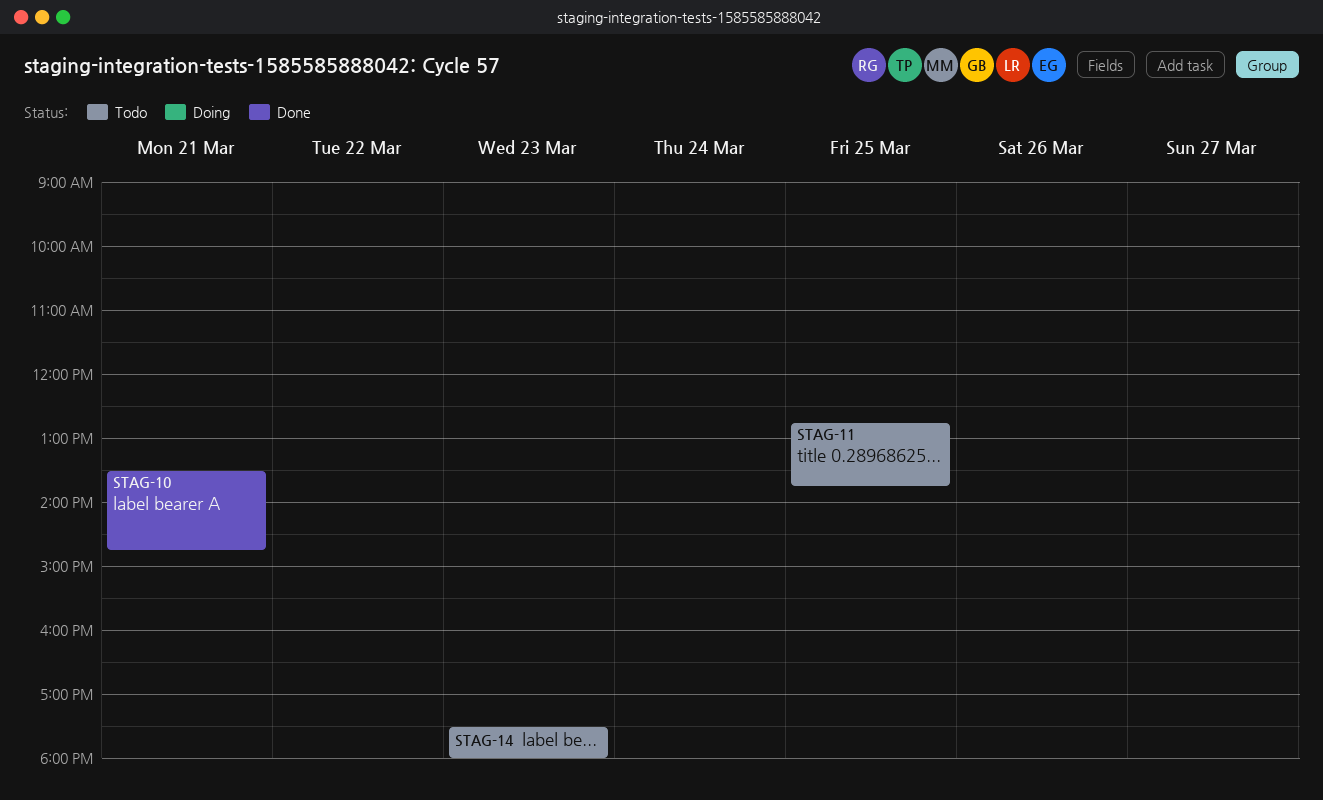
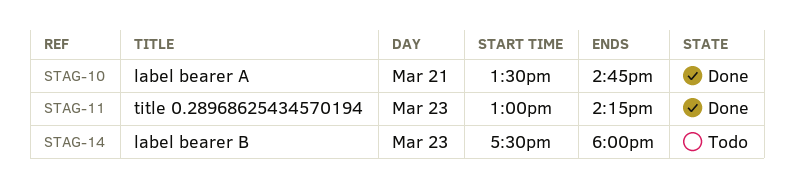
STAG-11, status: Todo -> Done
STAG-11, day: Mar 25 -> Mar 23
STAG-11, begins: 12:45 -> 13:00
STAG-11, ends: 13:45 -> 14:15

